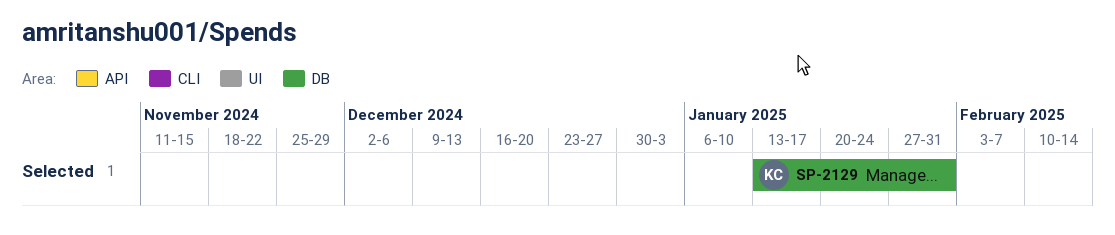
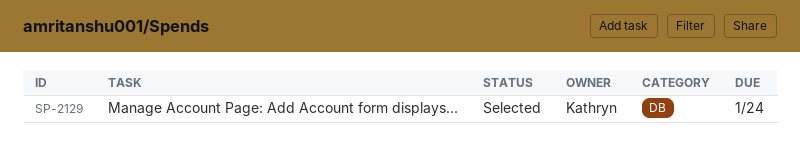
SP-2129, due: Jan 31 -> Jan 24

